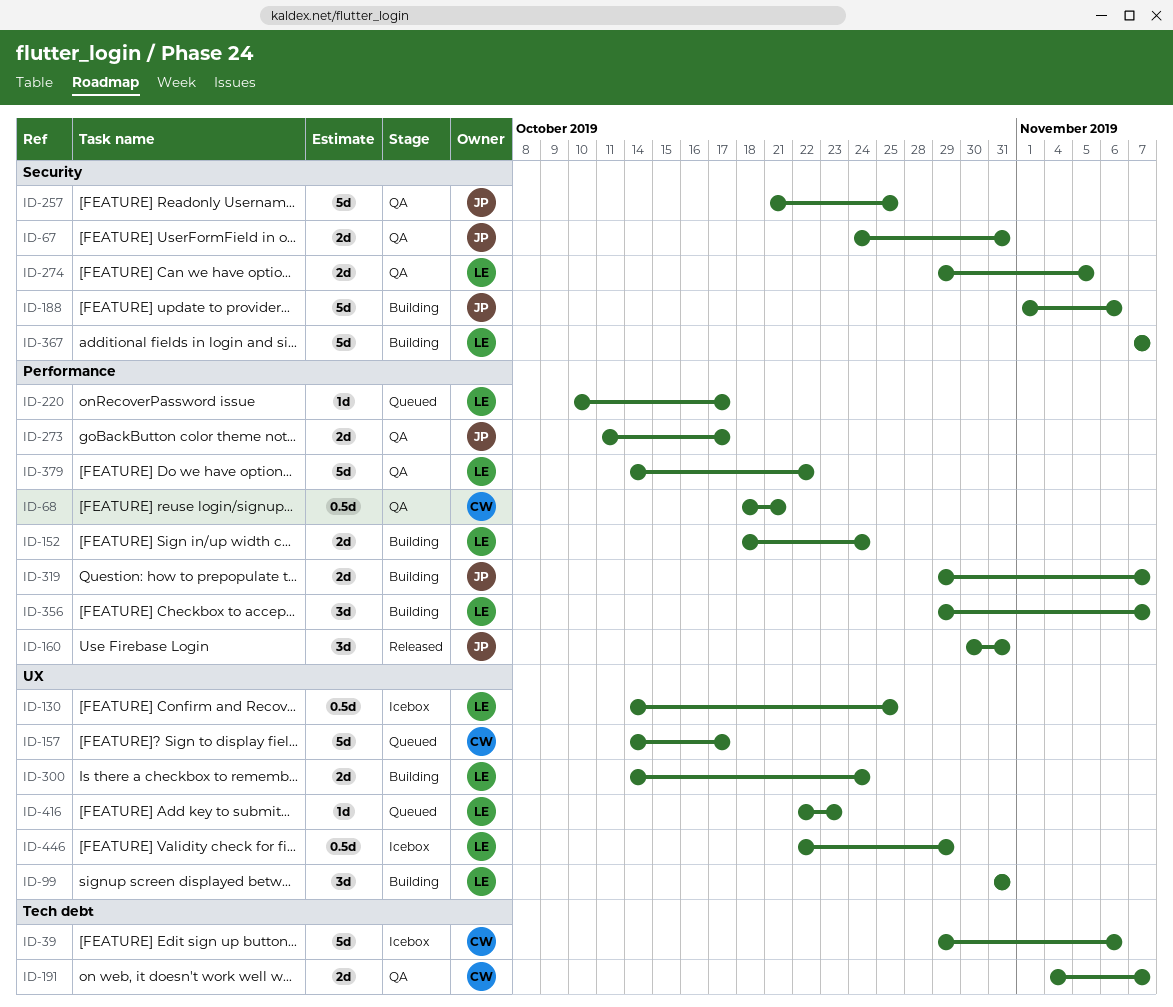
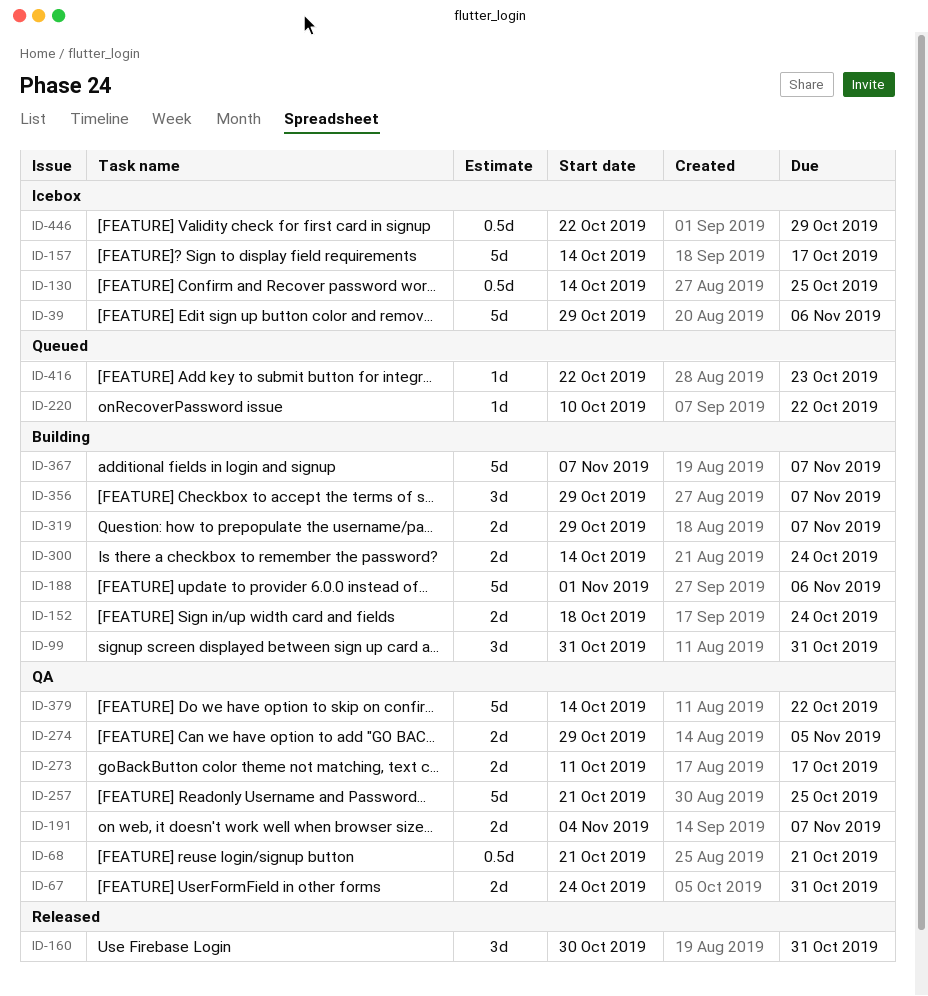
ID-68, start: Oct 18 -> Oct 21
ID-157, status: Queued -> Icebox
ID-220, due: Oct 17 -> Oct 22

